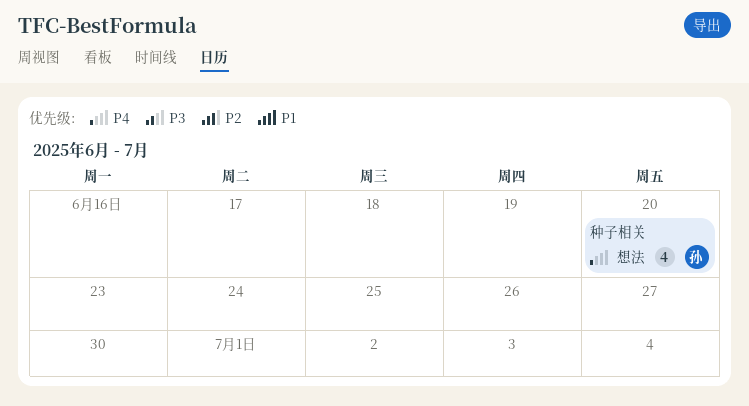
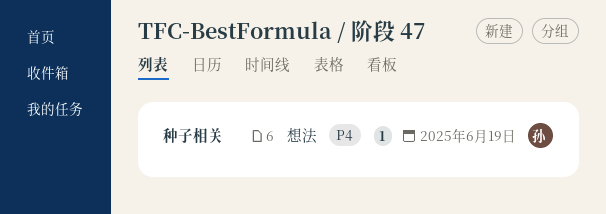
种子相关, estimate: 4 -> 1
种子相关, due: Jun 20 -> Jun 19

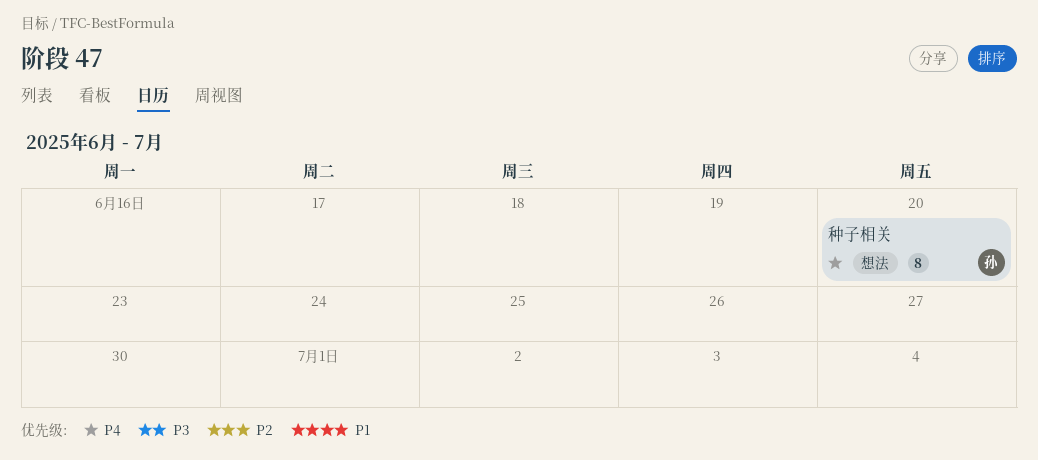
种子相关, estimate: 1 -> 8
种子相关, due: Jun 19 -> Jun 20

